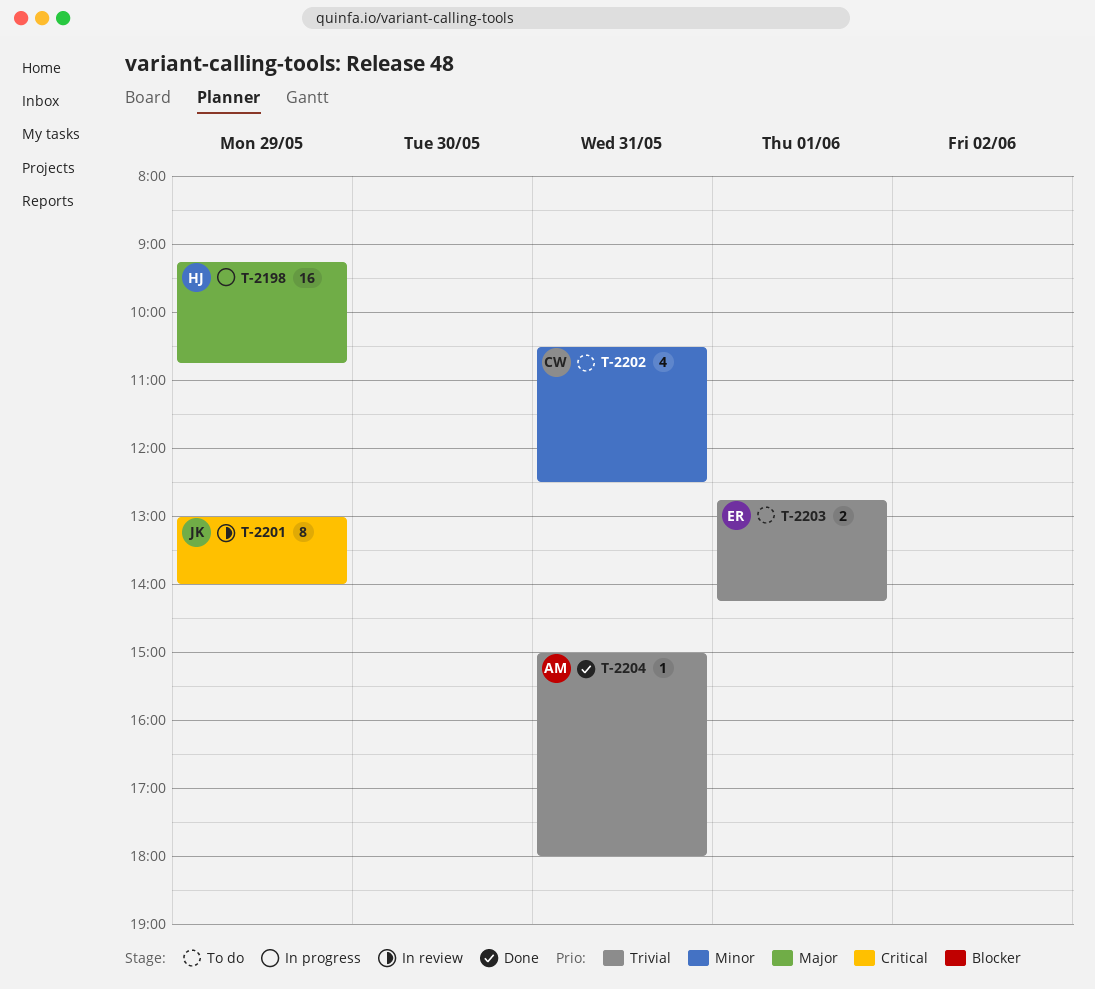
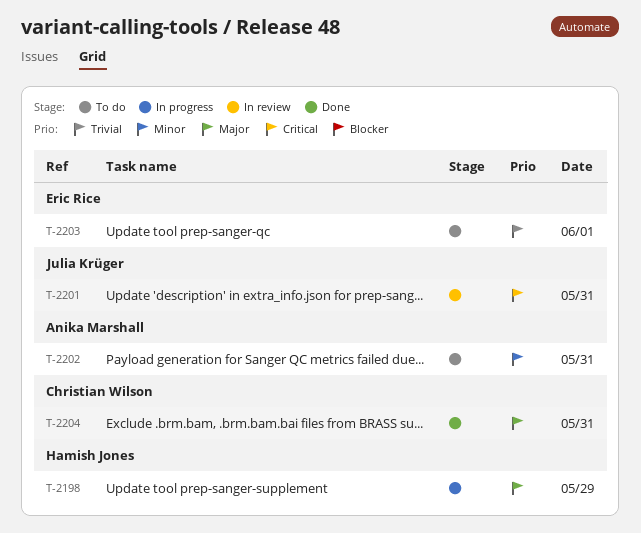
T-2201, day: May 29 -> May 31
T-2202, owner: Christian Wilson -> Anika Marshall
T-2204, owner: Anika Marshall -> Christian Wilson
T-2204, priority: Trivial -> Major

